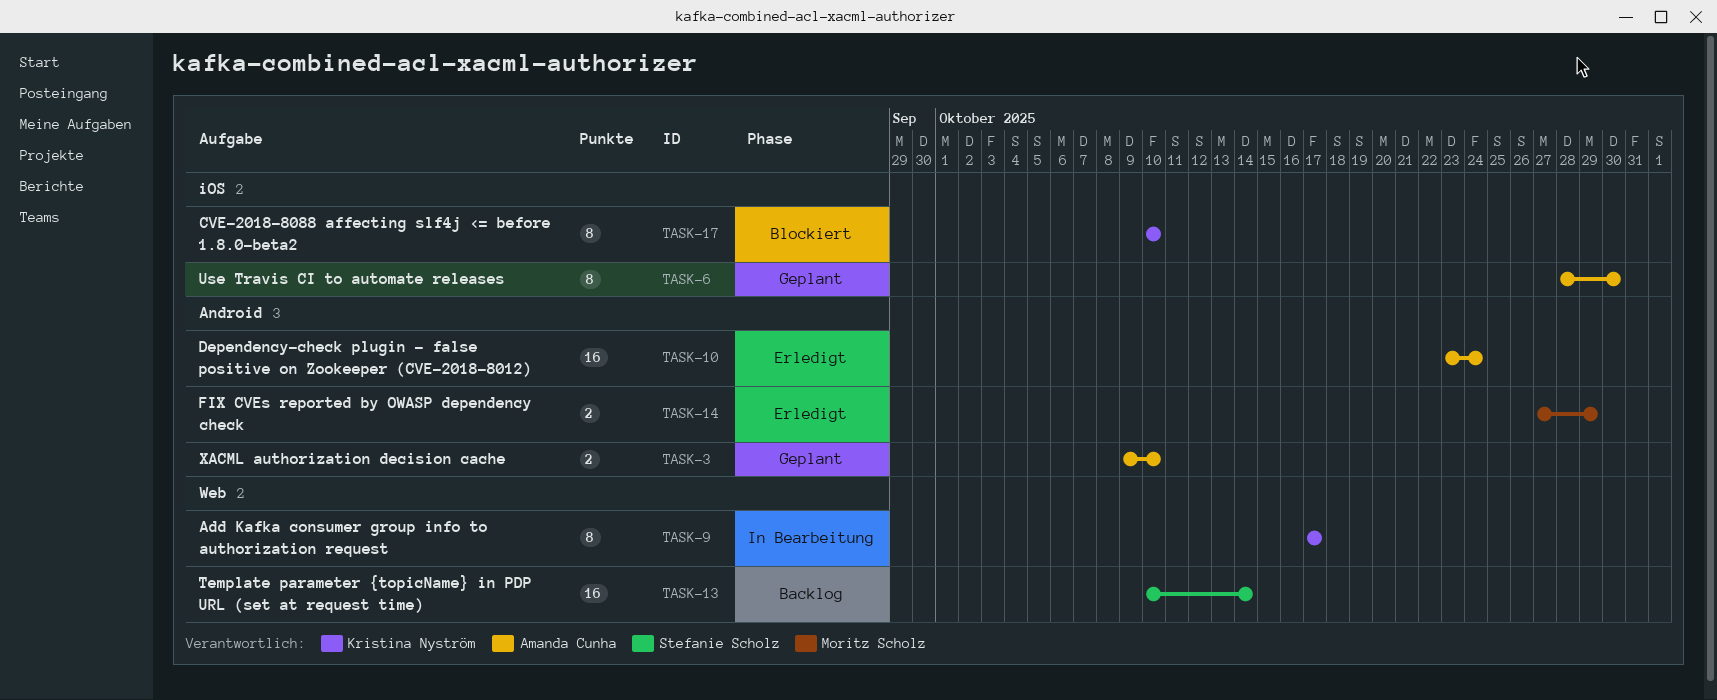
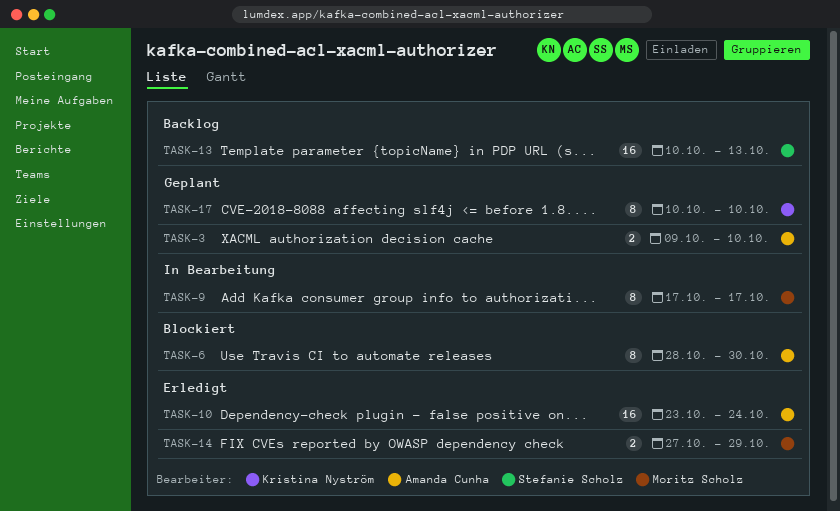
TASK-6, status: Geplant -> Blockiert
TASK-9, owner: Kristina Nyström -> Moritz Scholz
TASK-13, due: Oct 14 -> Oct 13
TASK-17, status: Blockiert -> Geplant

